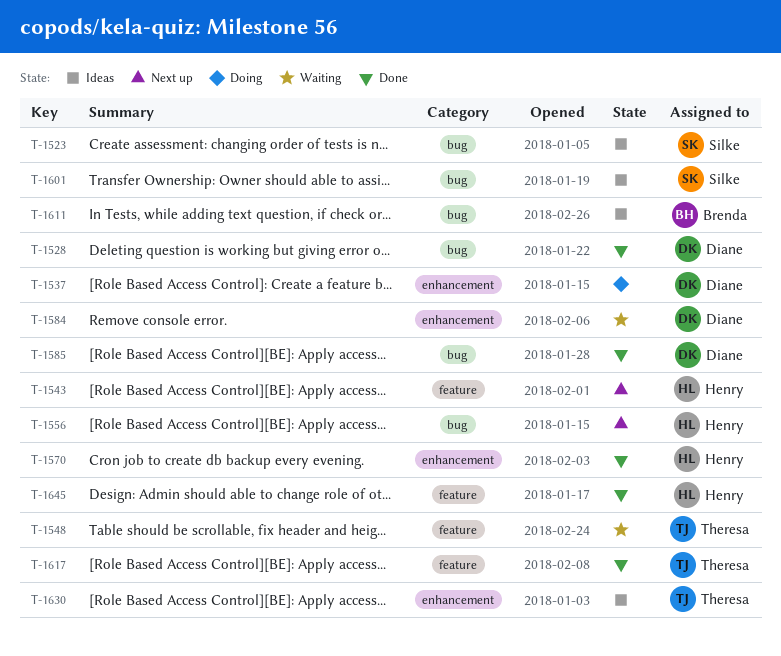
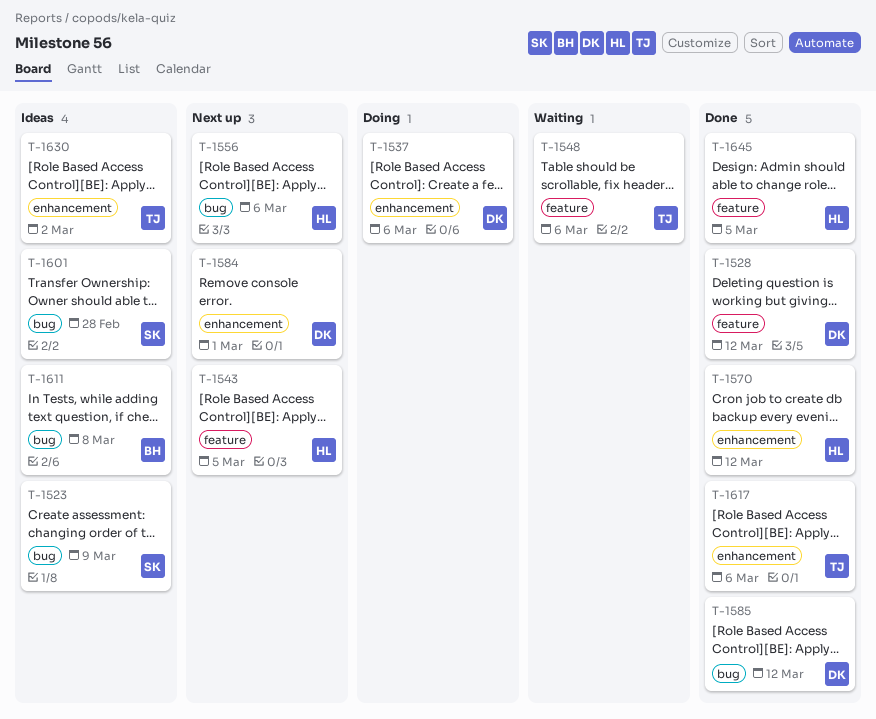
T-1528, label: bug -> feature
T-1584, status: Waiting -> Next up
T-1617, label: feature -> enhancement

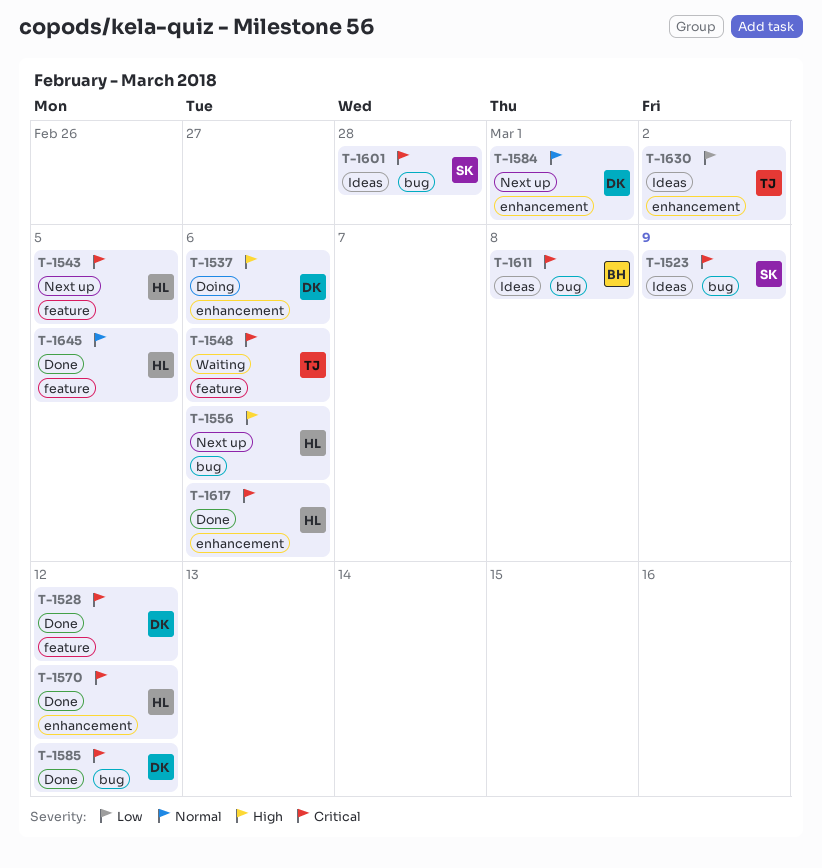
T-1617, owner: TJ -> HL

